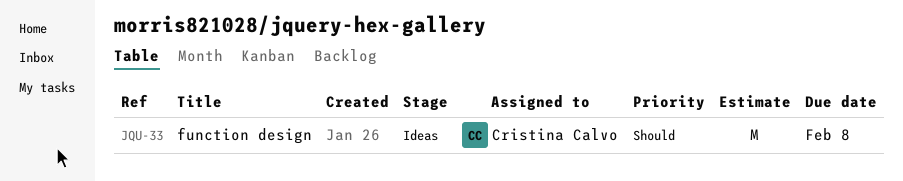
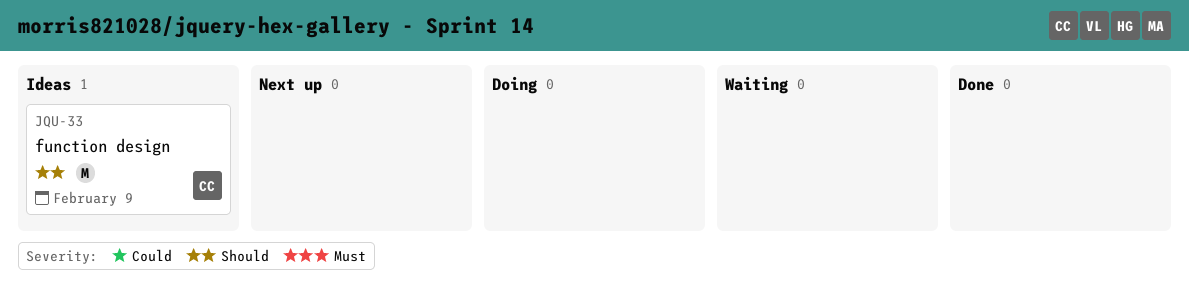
JQU-33, due: Feb 8 -> Feb 9

